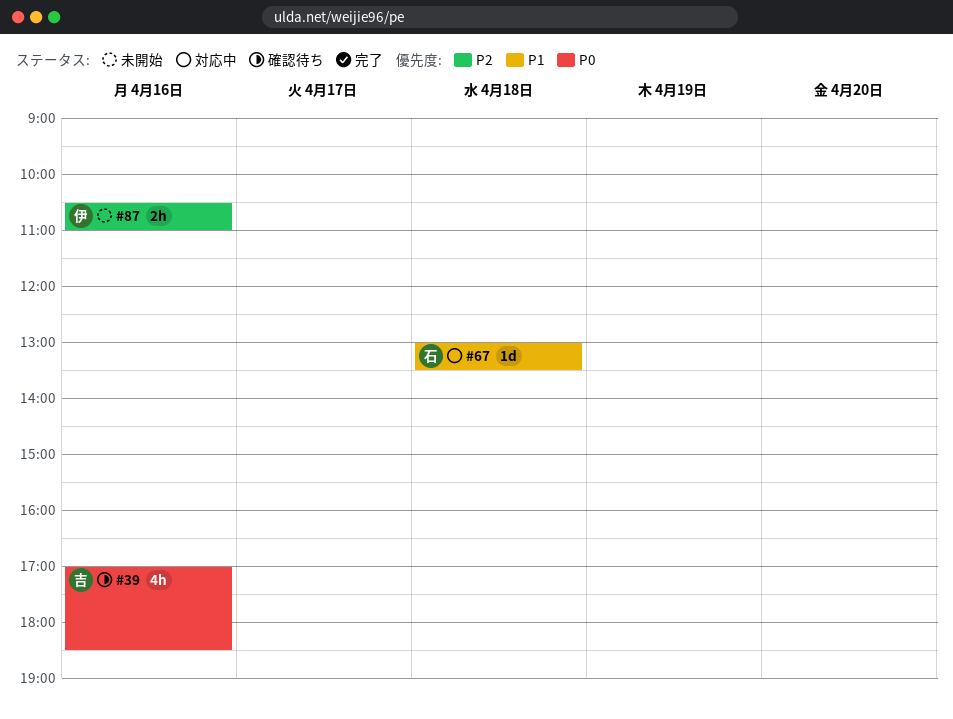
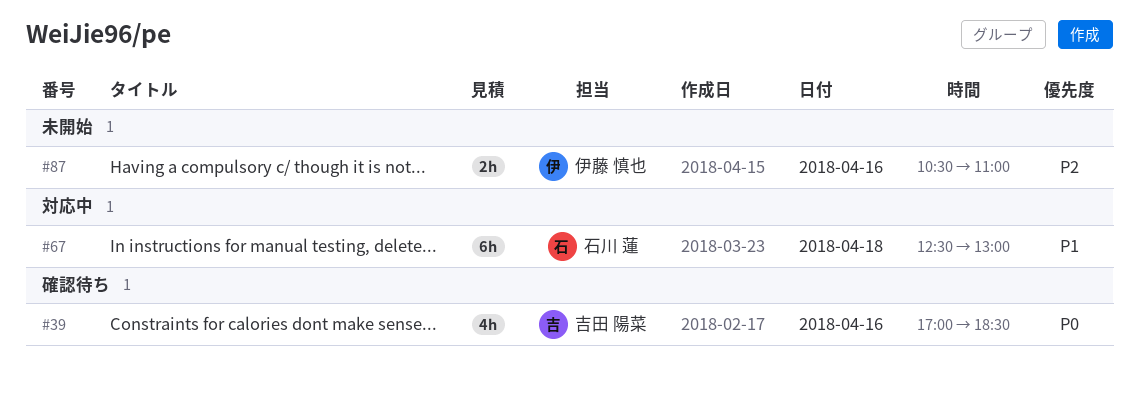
#67, estimate: 1d -> 6h
#67, begins: 13:00 -> 12:30
#67, ends: 13:30 -> 13:00

